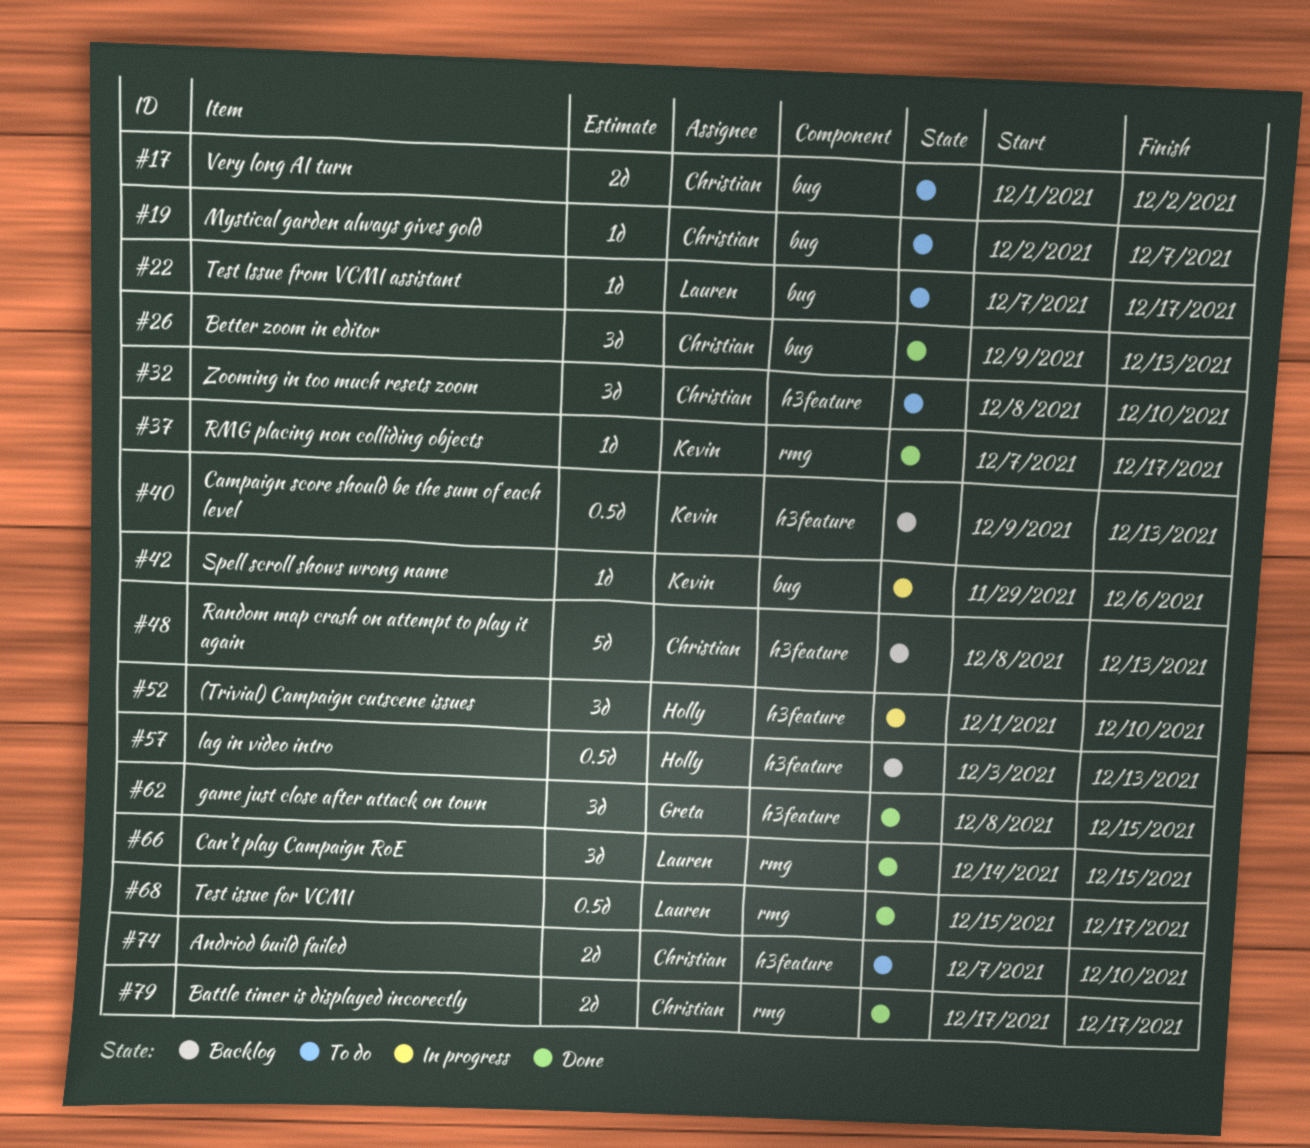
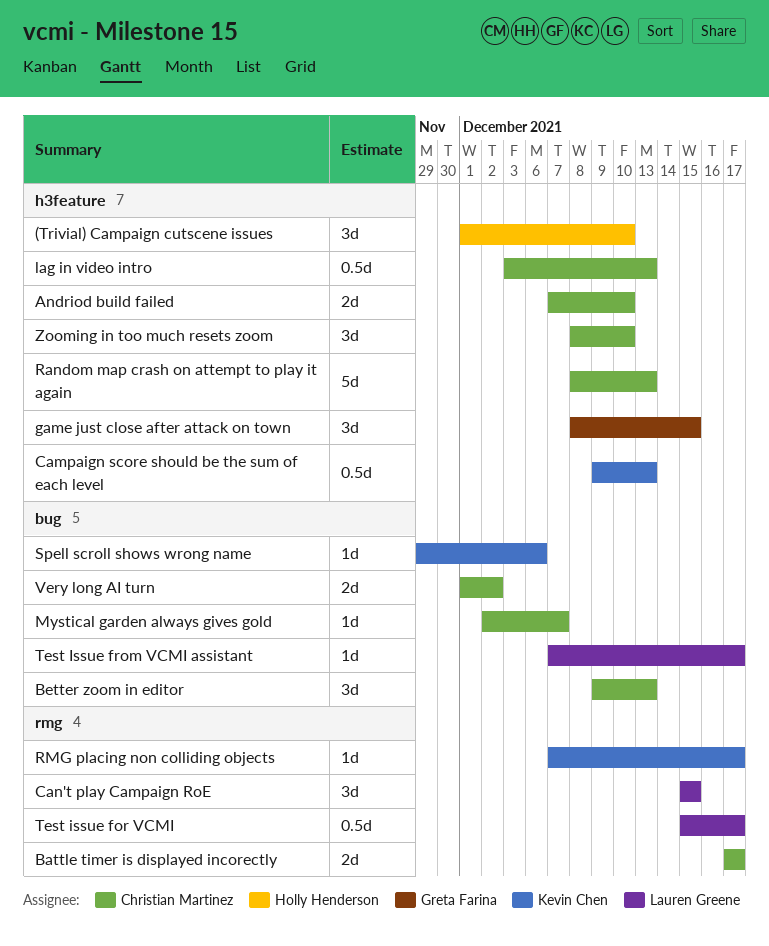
Can't play Campaign RoE, start: Dec 14 -> Dec 15
lag in video intro, owner: Holly Henderson -> Christian Martinez

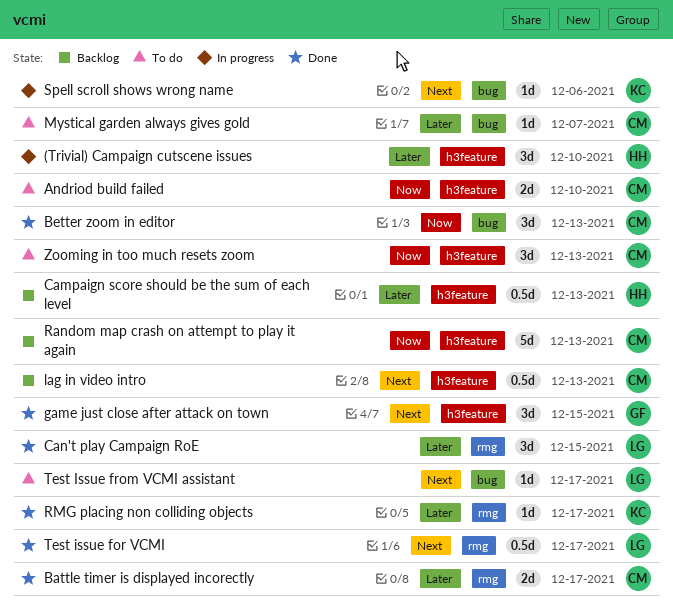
Campaign score should be the sum of each level, owner: Kevin Chen -> Holly Henderson
Very long AI turn: present -> none
Zooming in too much resets zoom, due: Dec 10 -> Dec 13

